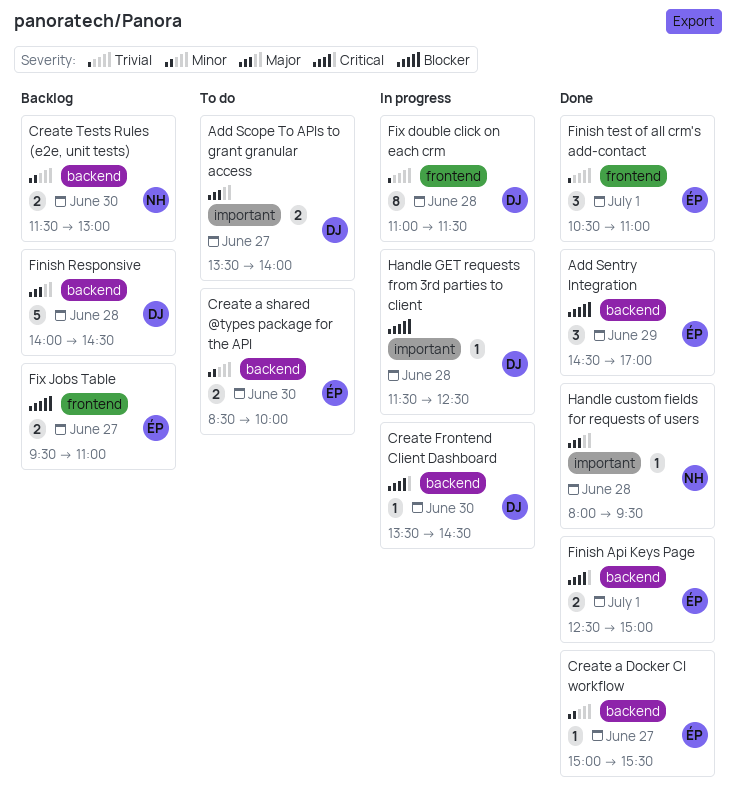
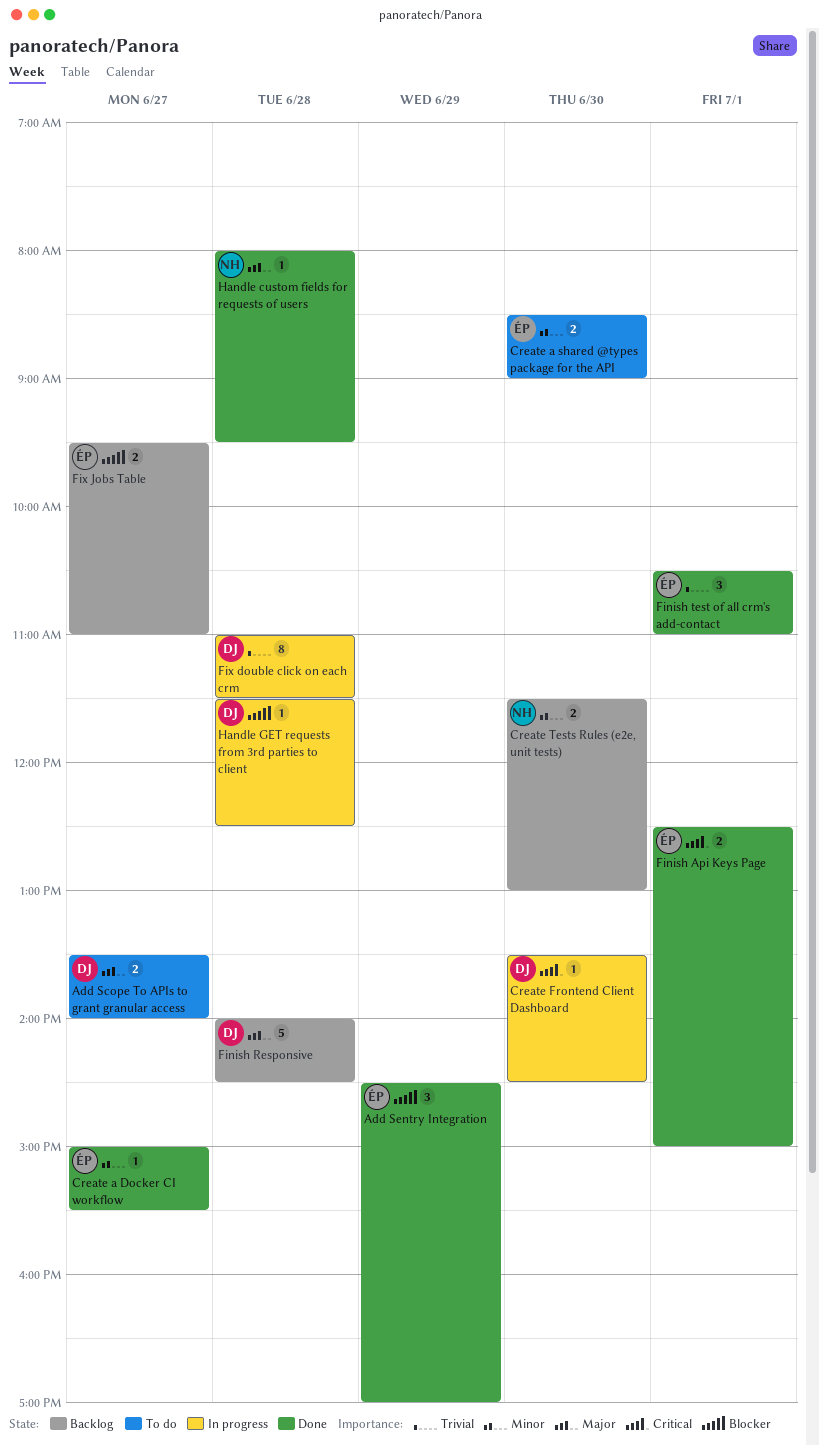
Create a shared @types package for the API, ends: 10:00 -> 09:00

